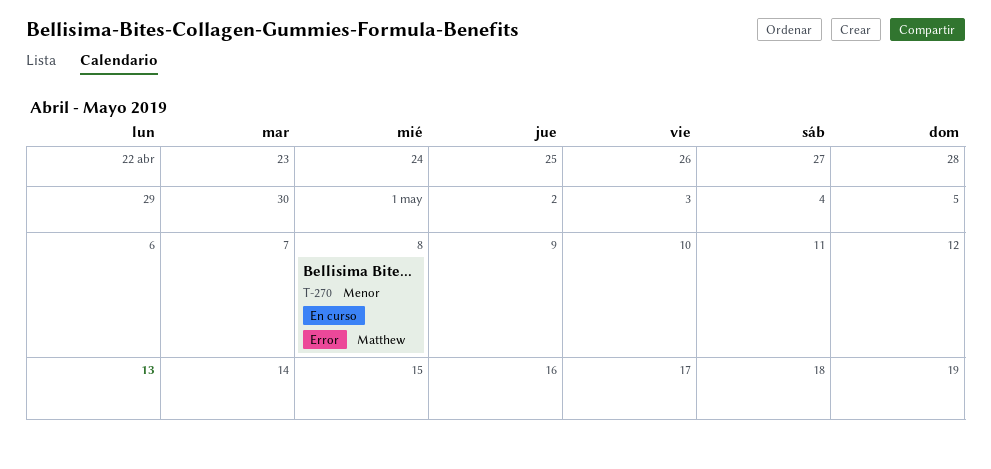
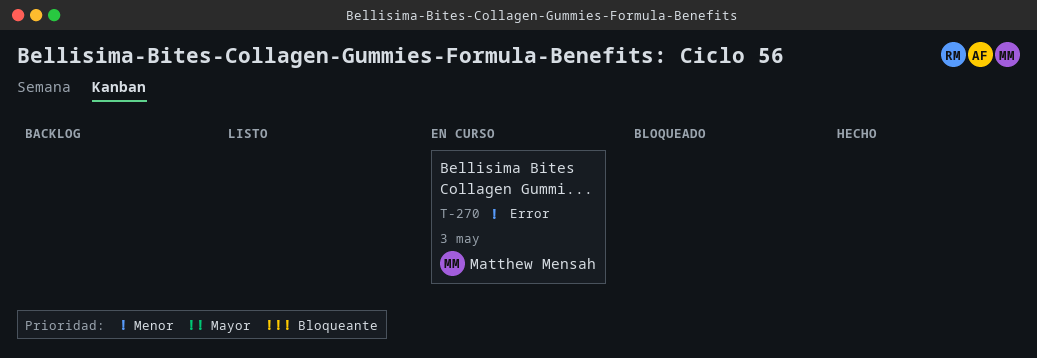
T-270, due: May 8 -> May 3

